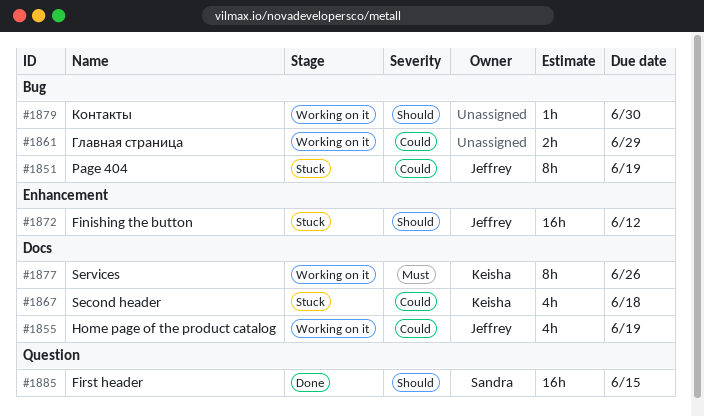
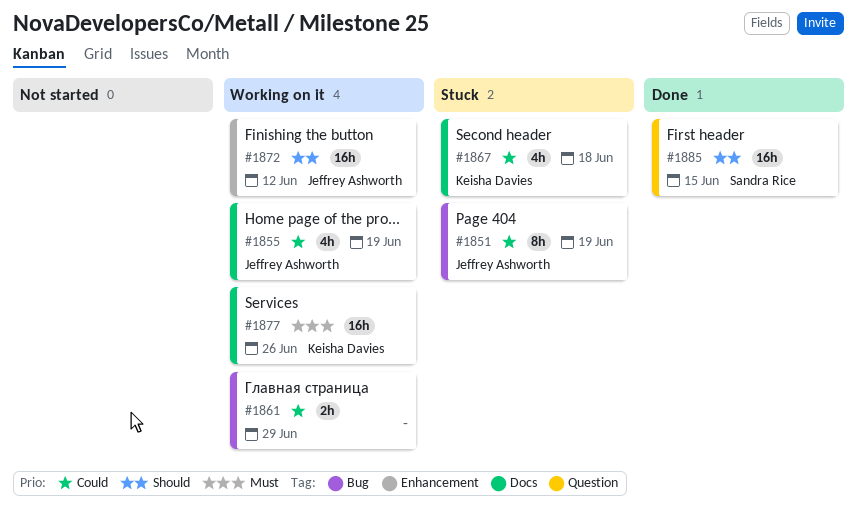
#1872, status: Stuck -> Working on it
#1877, estimate: 8h -> 16h
#1879: present -> none

